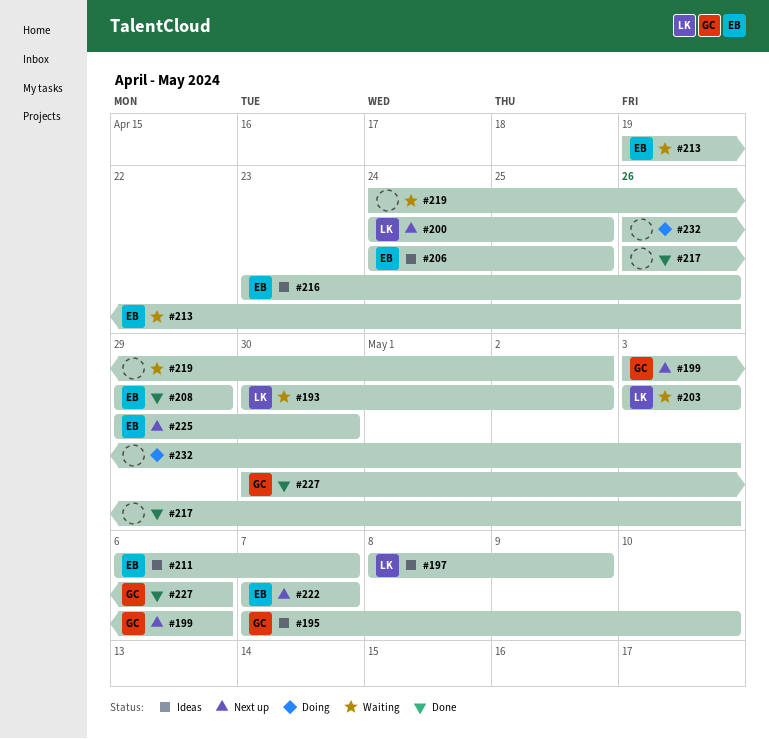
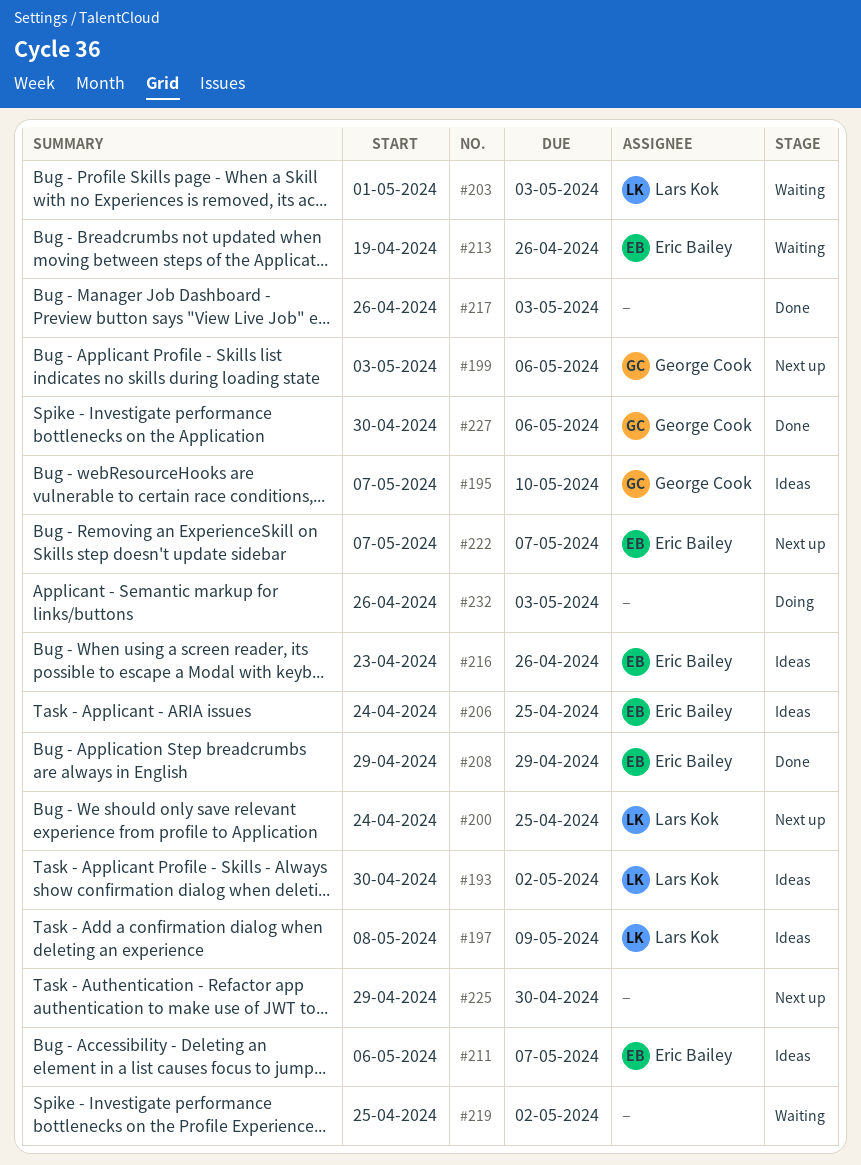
#193, status: Waiting -> Ideas
#203, start: May 3 -> May 1
#219, start: Apr 24 -> Apr 25
#225, owner: Eric Bailey -> none

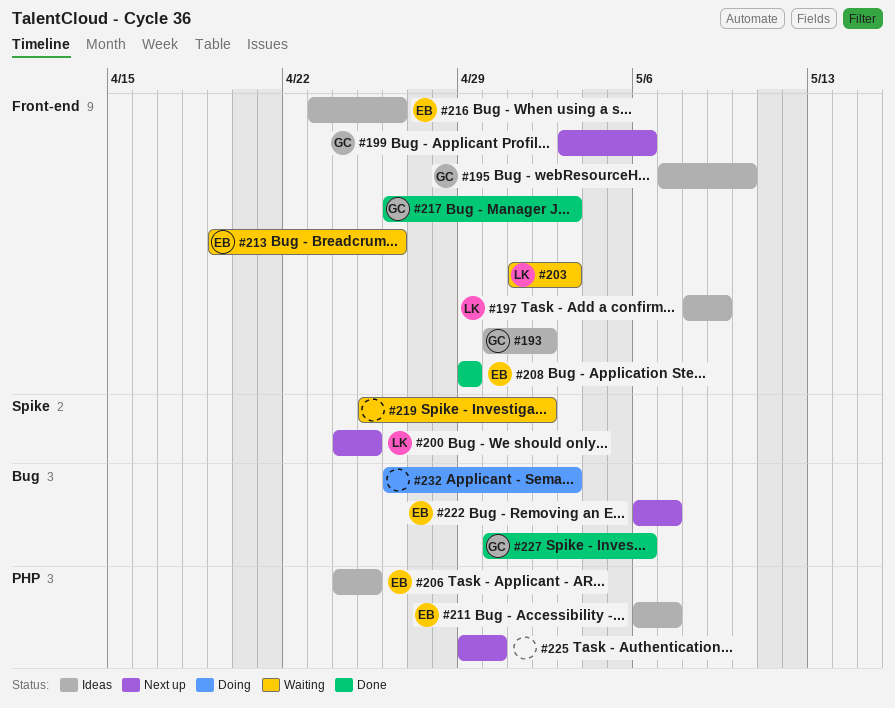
#193, owner: Lars Kok -> George Cook
#217, owner: none -> George Cook
#222, start: May 7 -> May 6

